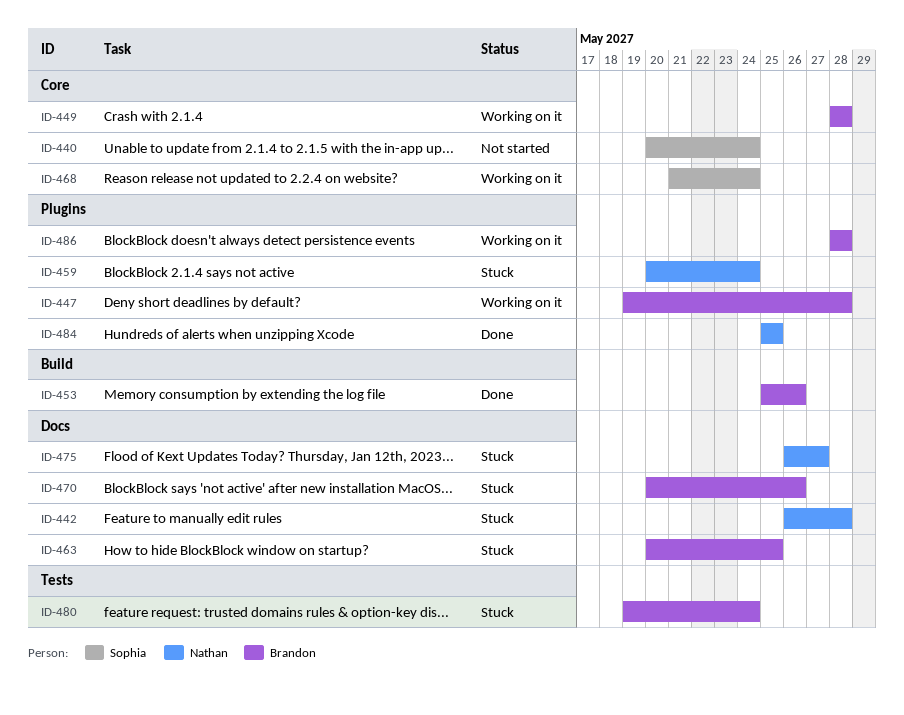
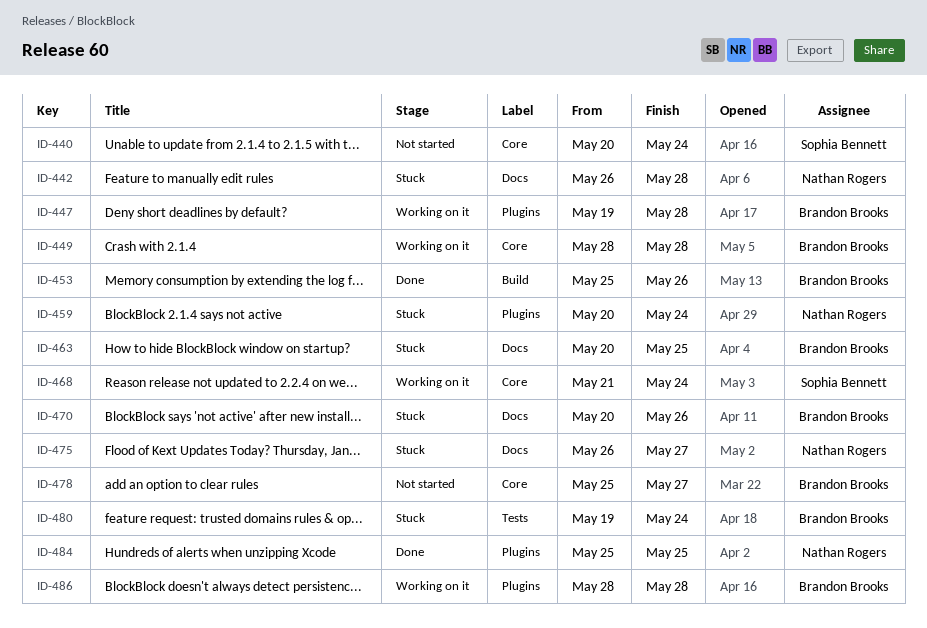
ID-478: none -> present

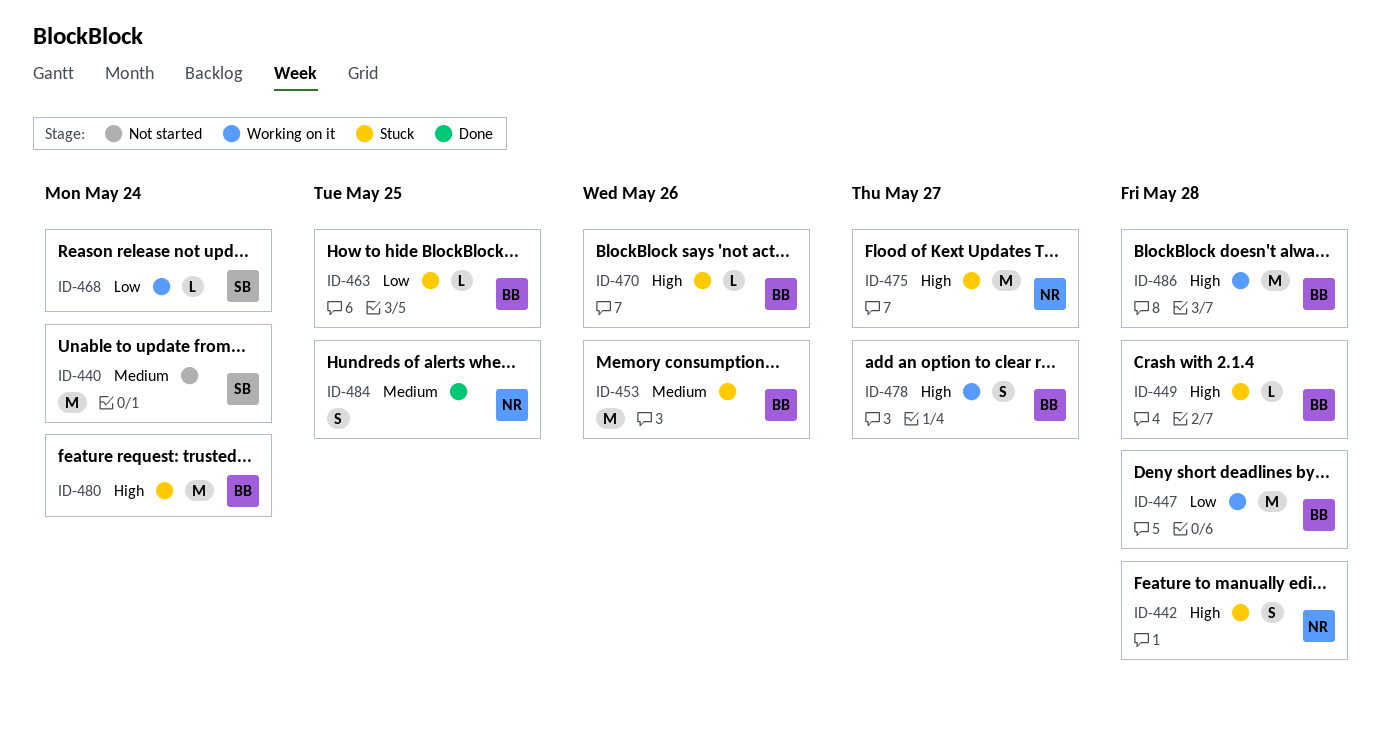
ID-449, status: Working on it -> Stuck
ID-453, status: Done -> Stuck
ID-459: present -> none
ID-478, status: Not started -> Working on it

